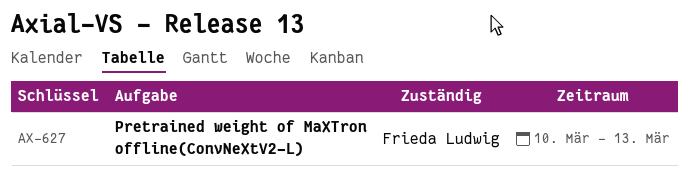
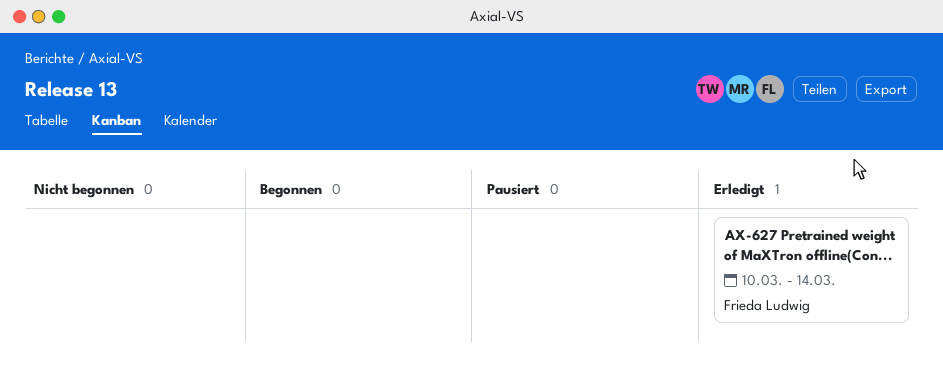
AX-627, due: Mar 13 -> Mar 14

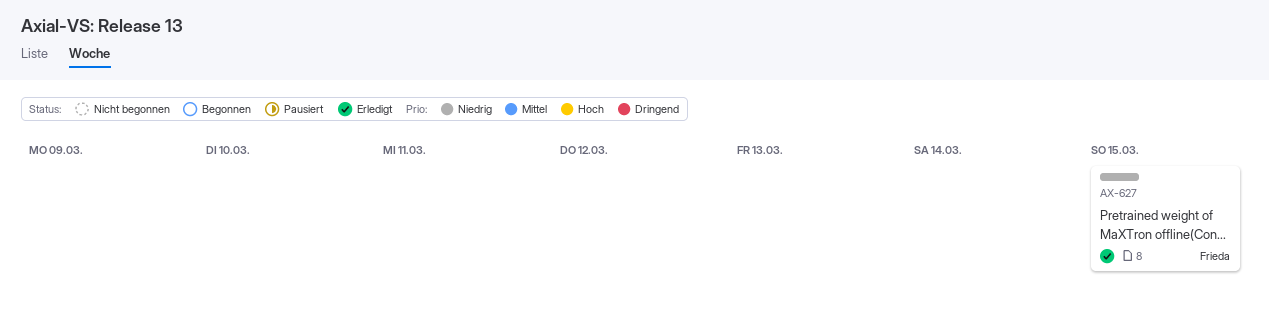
AX-627, due: Mar 14 -> Mar 15

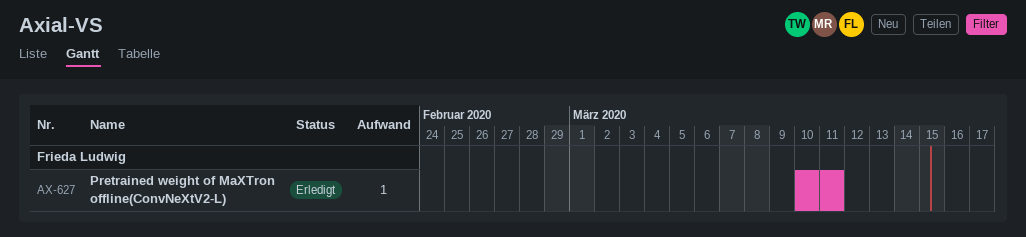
AX-627, due: Mar 15 -> Mar 11

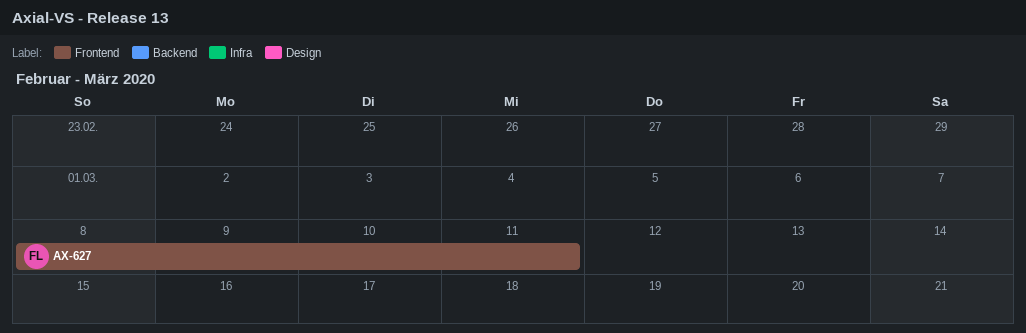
AX-627, start: Mar 10 -> Mar 8

